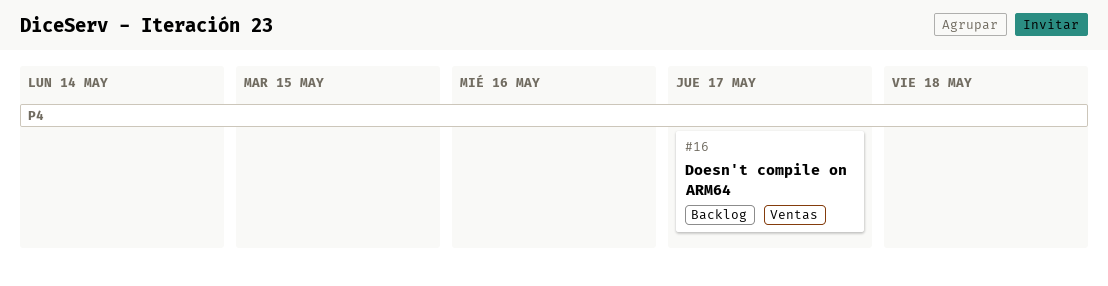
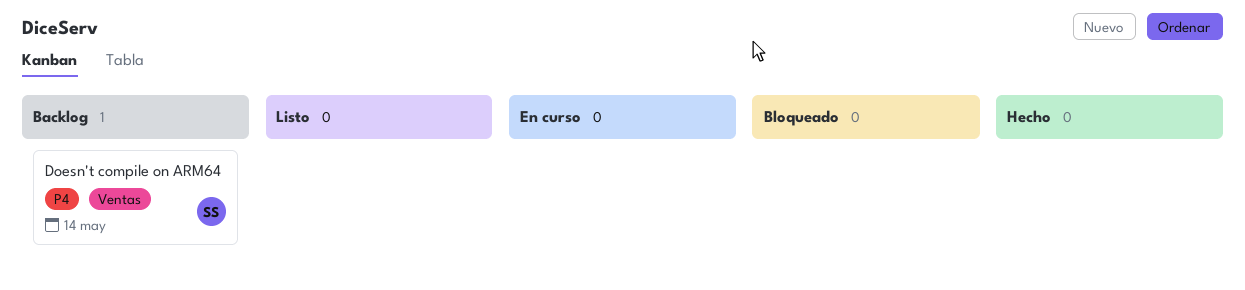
Doesn't compile on ARM64, due: May 17 -> May 14

